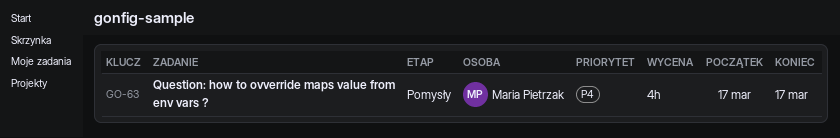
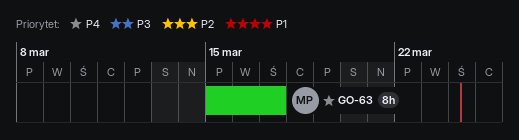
GO-63, estimate: 4h -> 8h
GO-63, start: Mar 17 -> Mar 15

